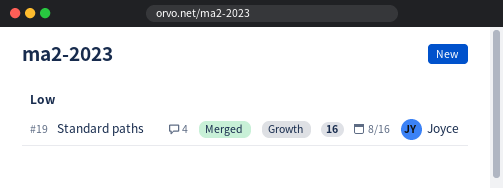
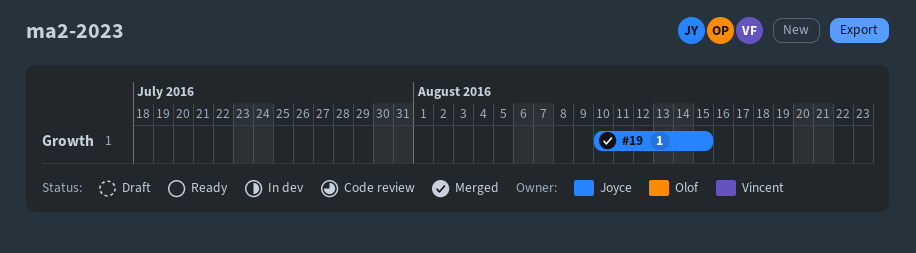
#19, estimate: 16 -> 1
#19, due: Aug 16 -> Aug 15

